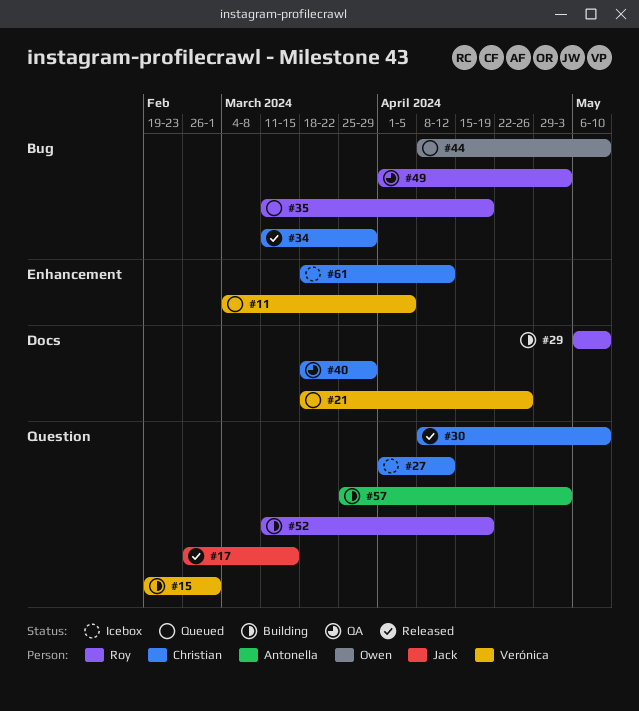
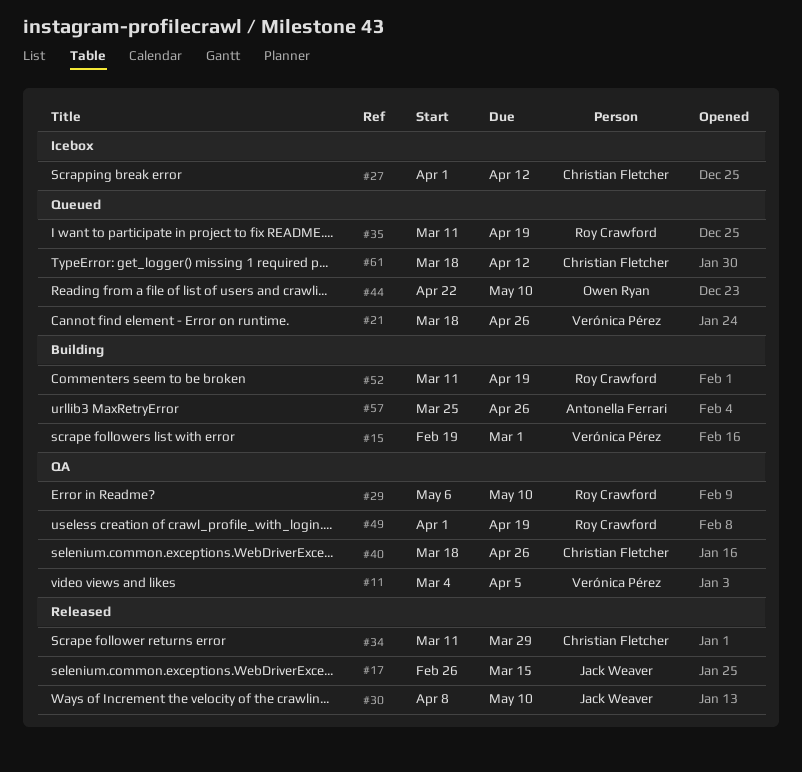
#11, status: Queued -> QA
#29, status: Building -> QA
#30, owner: Christian Fletcher -> Jack Weaver
#40, due: Mar 29 -> Apr 26
#44, start: Apr 8 -> Apr 22
#49, due: May 3 -> Apr 19
#57, due: May 3 -> Apr 26
#61, status: Icebox -> Queued

